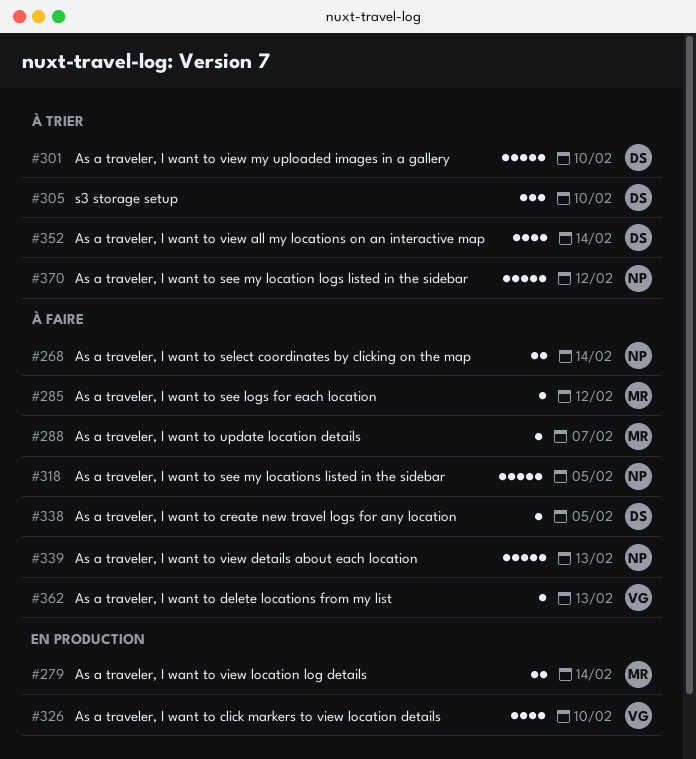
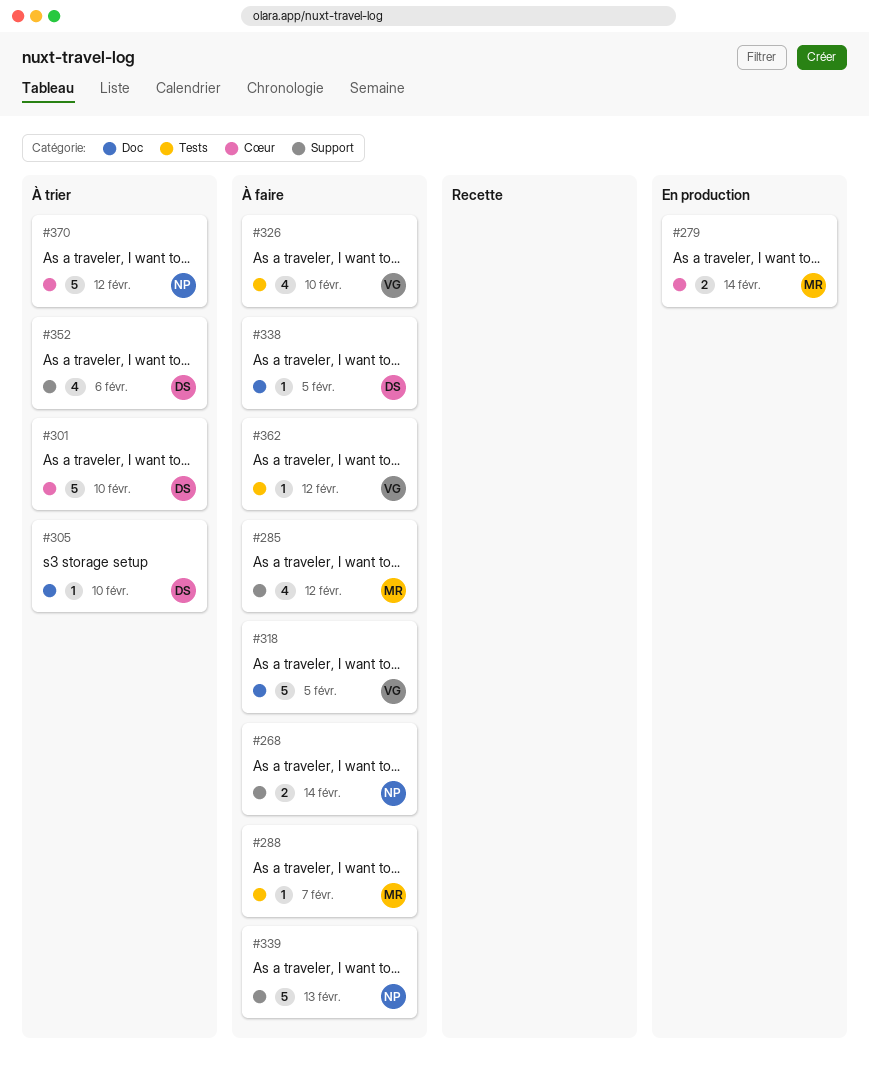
#285, estimate: 1 -> 4
#305, estimate: 3 -> 1
#318, owner: NP -> VG
#326, status: En production -> À faire
#352, due: Feb 14 -> Feb 6
#362, due: Feb 13 -> Feb 12

